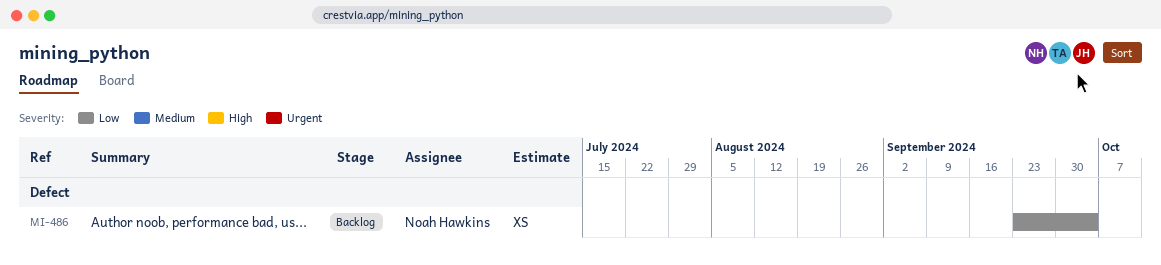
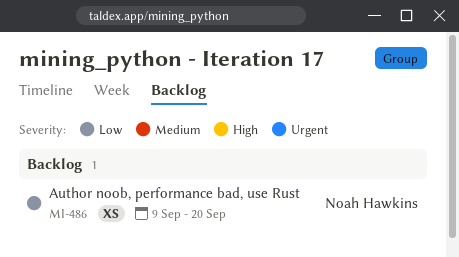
MI-486, start: Sep 23 -> Sep 9
MI-486, due: Oct 4 -> Sep 20

